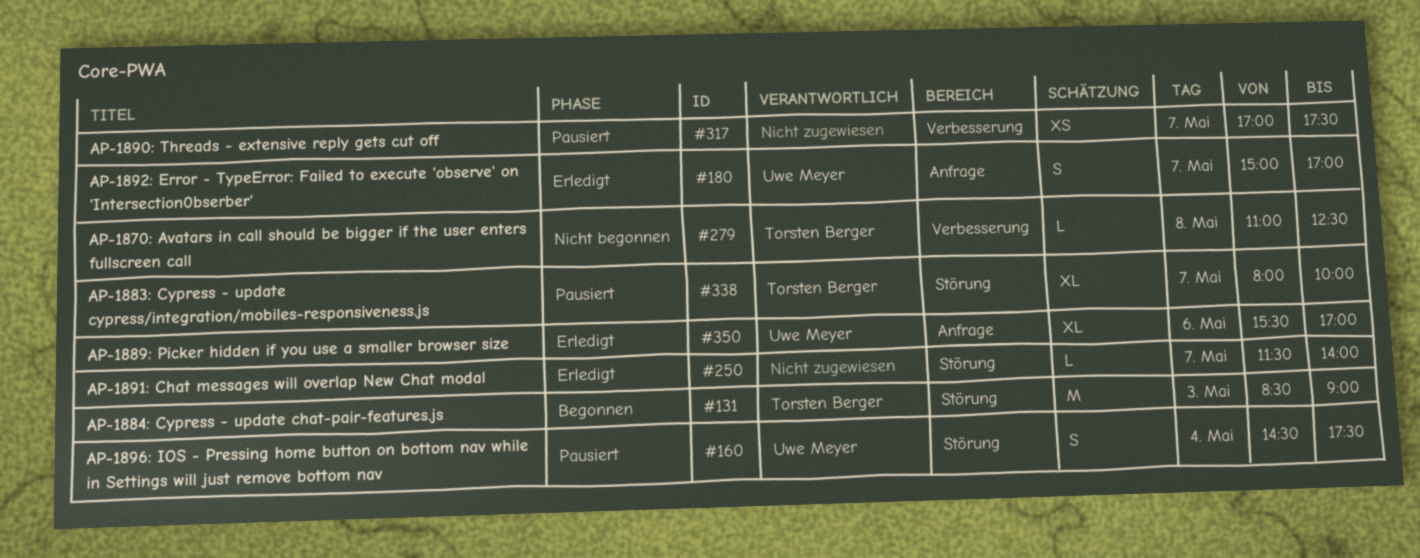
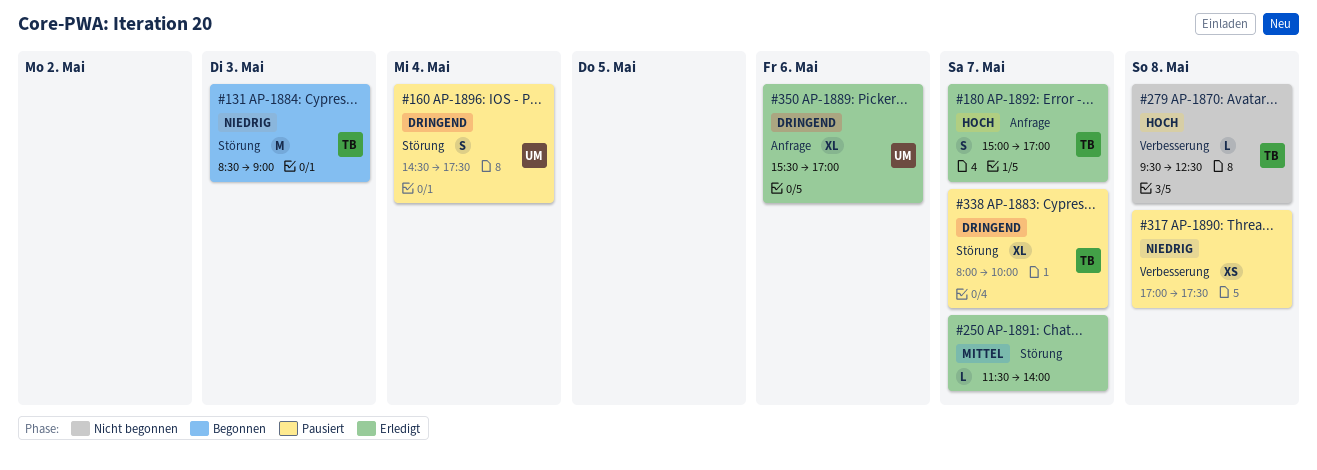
#180, owner: Uwe Meyer -> Torsten Berger
#279, begins: 11:00 -> 09:30
#317, day: May 7 -> May 8

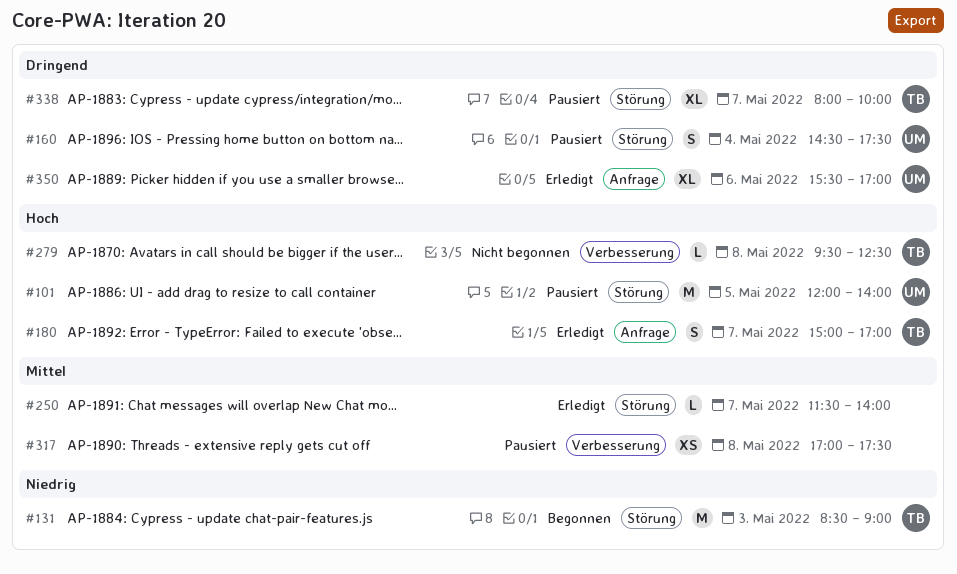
#101: none -> present
#317, priority: Niedrig -> Mittel

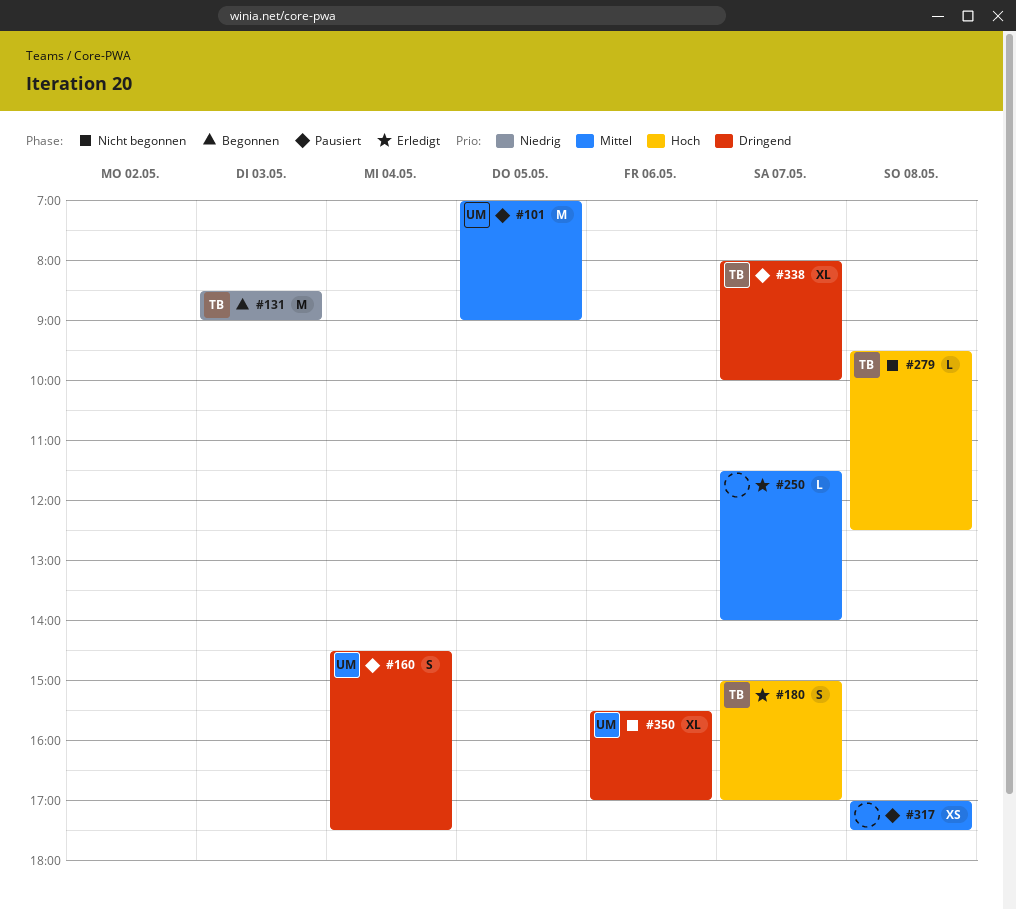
#101, priority: Hoch -> Mittel
#101, begins: 12:00 -> 07:00
#101, ends: 14:00 -> 09:00
#350, status: Erledigt -> Nicht begonnen

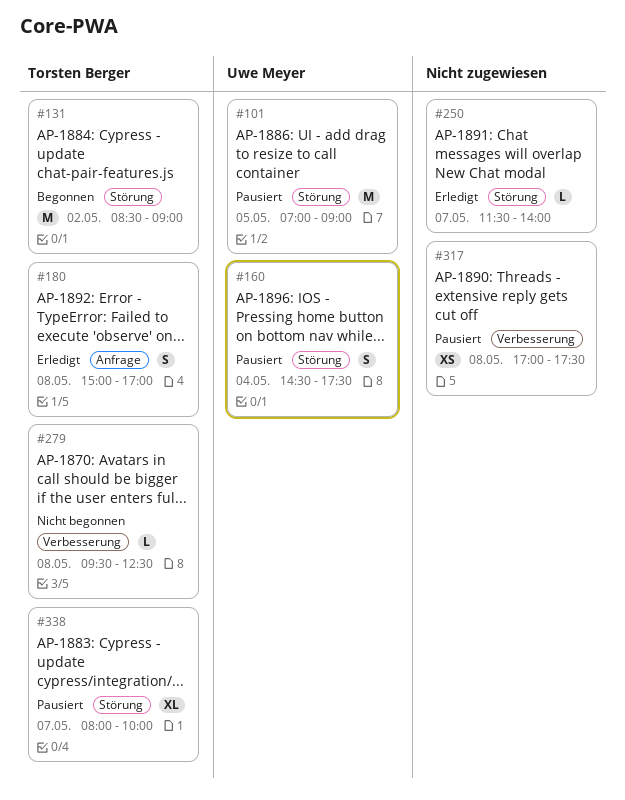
#131, day: May 3 -> May 2
#180, day: May 7 -> May 8
#350: present -> none

